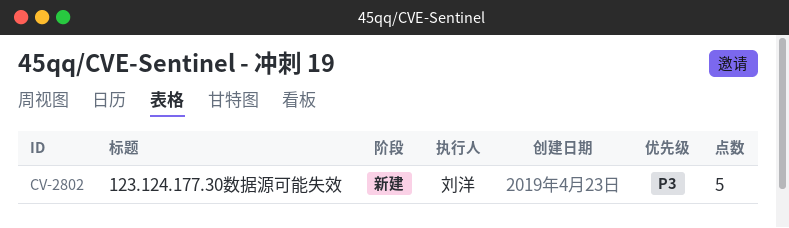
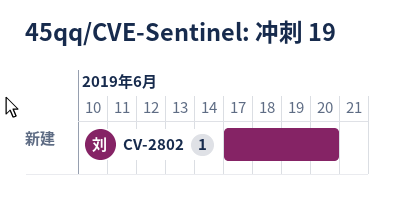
CV-2802, estimate: 5 -> 1

